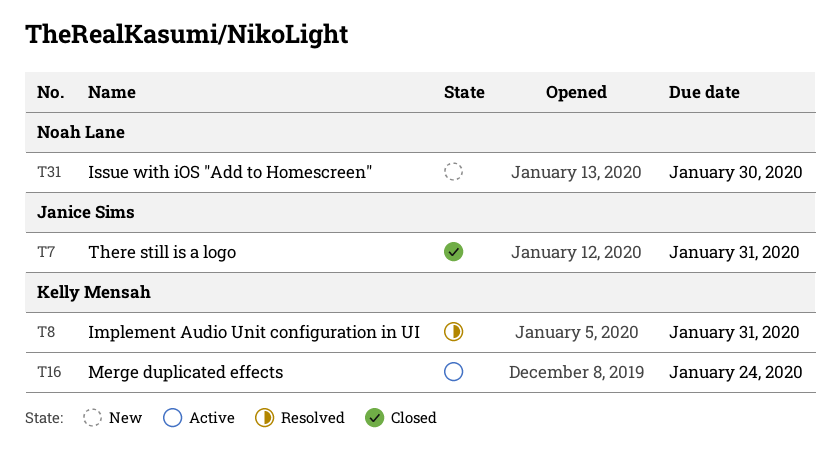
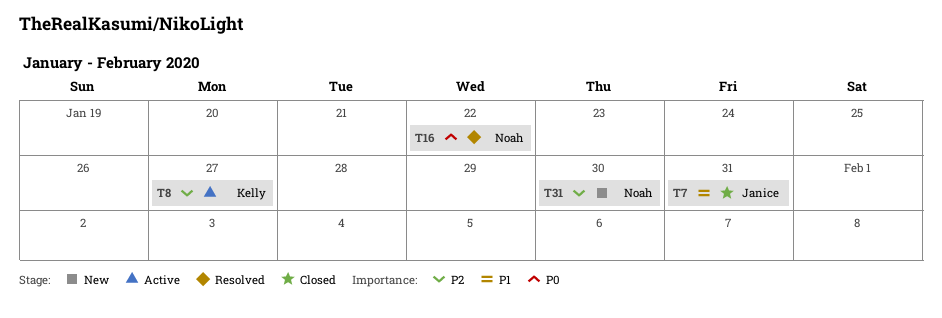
T8, status: Resolved -> Active
T8, due: Jan 31 -> Jan 27
T16, status: Active -> Resolved
T16, owner: Kelly Mensah -> Noah Lane
T16, due: Jan 24 -> Jan 22

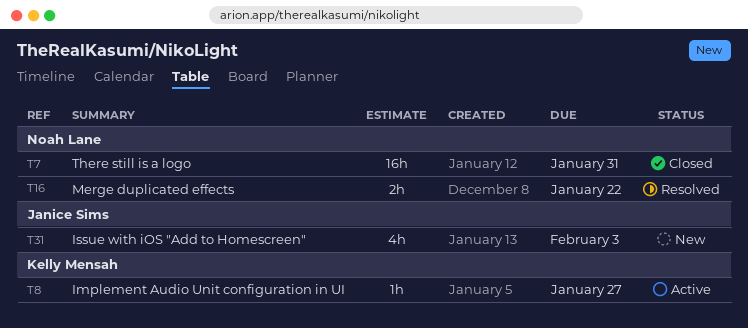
T7, owner: Janice Sims -> Noah Lane
T31, owner: Noah Lane -> Janice Sims
T31, due: Jan 30 -> Feb 3

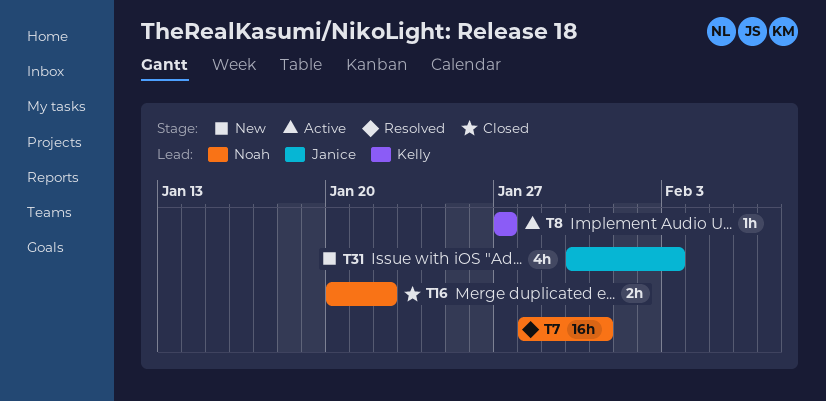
T7, status: Closed -> Resolved
T16, status: Resolved -> Closed

